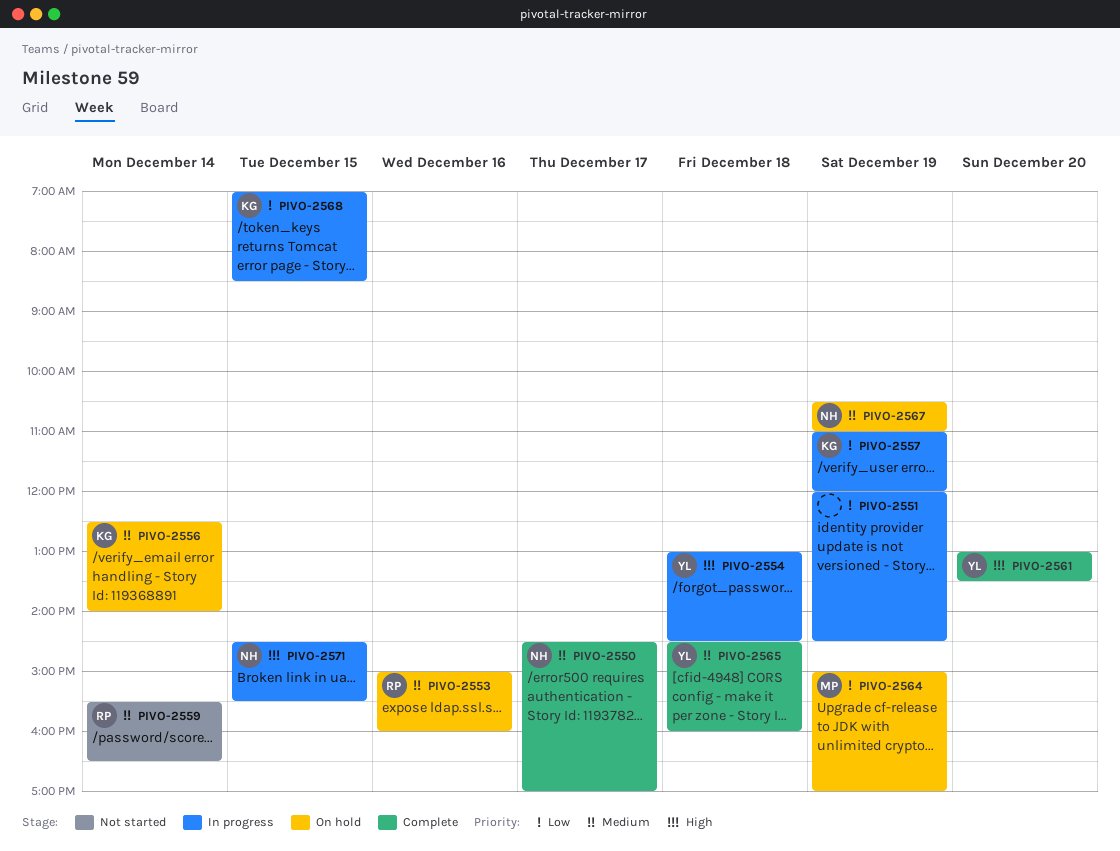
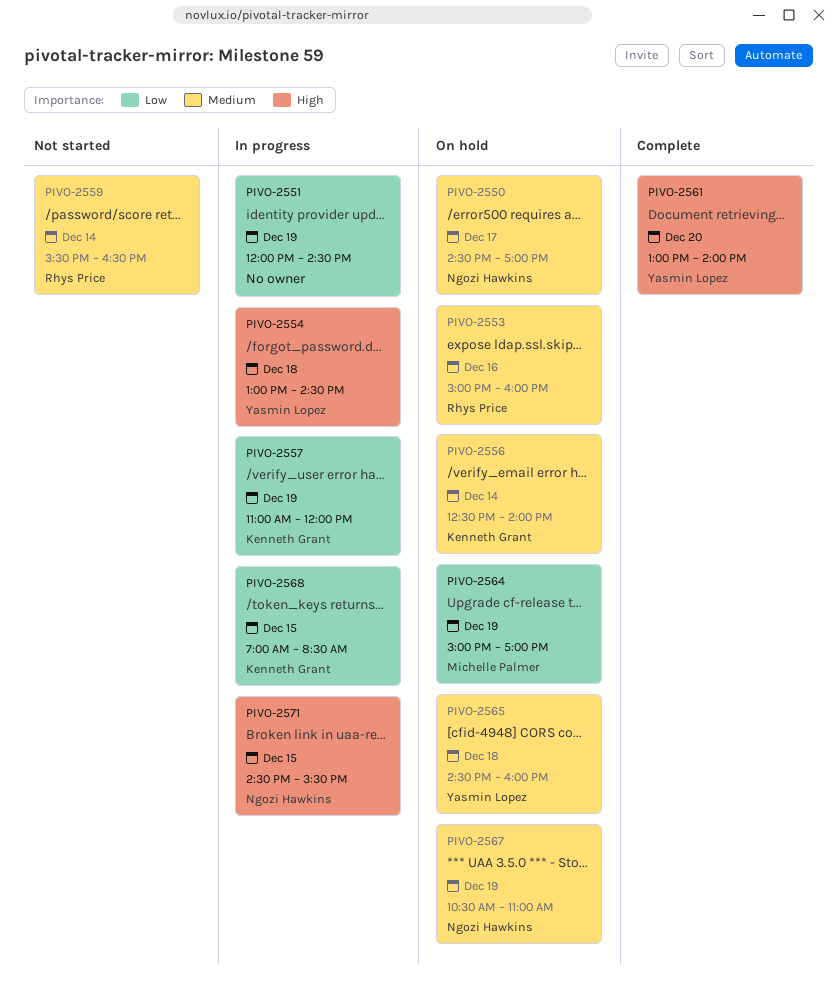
PIVO-2550, status: Complete -> On hold
PIVO-2561, ends: 13:30 -> 14:00
PIVO-2565, status: Complete -> On hold

